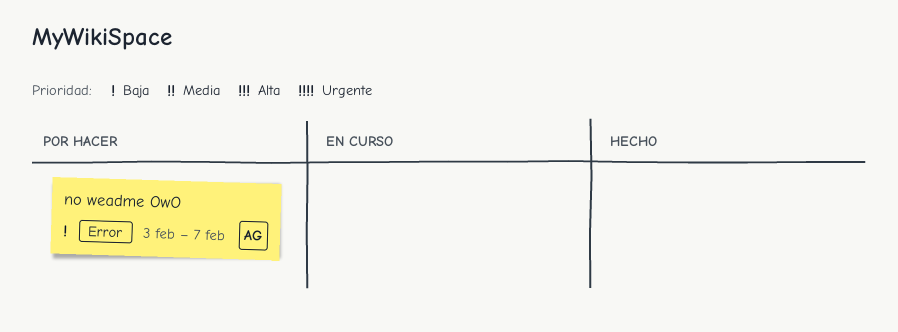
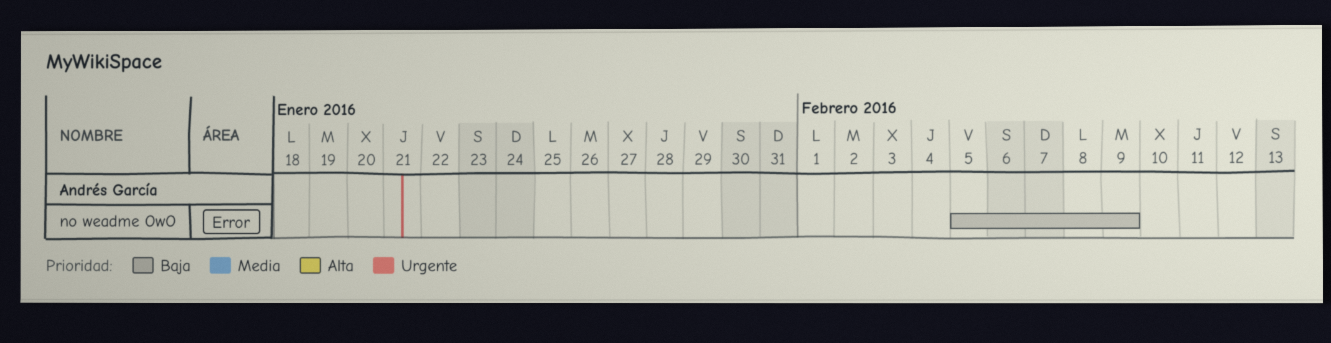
no weadme OwO, start: Feb 3 -> Feb 5
no weadme OwO, due: Feb 7 -> Feb 9

